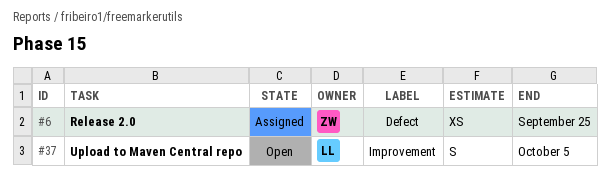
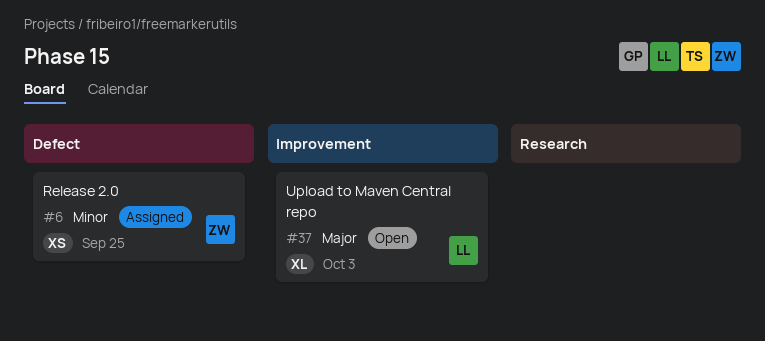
#37, estimate: S -> XL
#37, due: Oct 5 -> Oct 3

